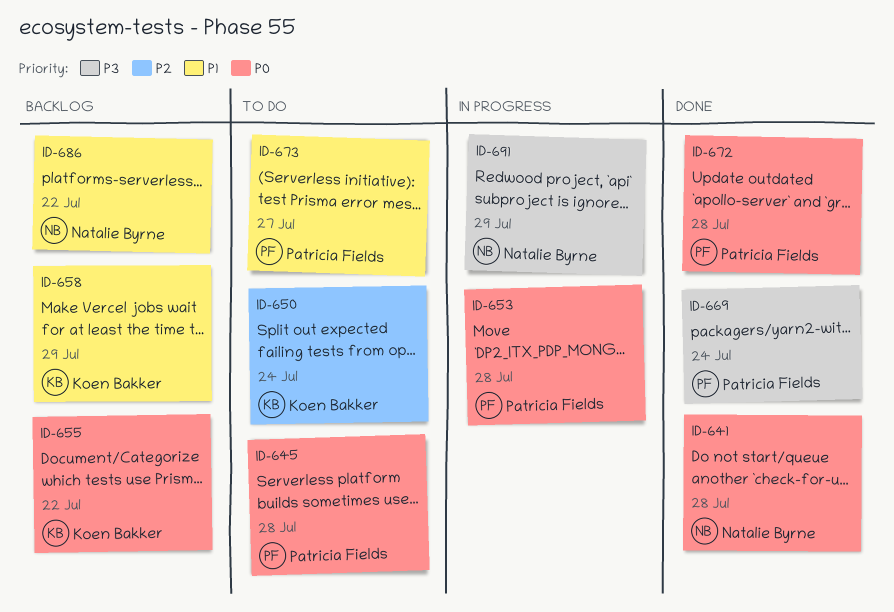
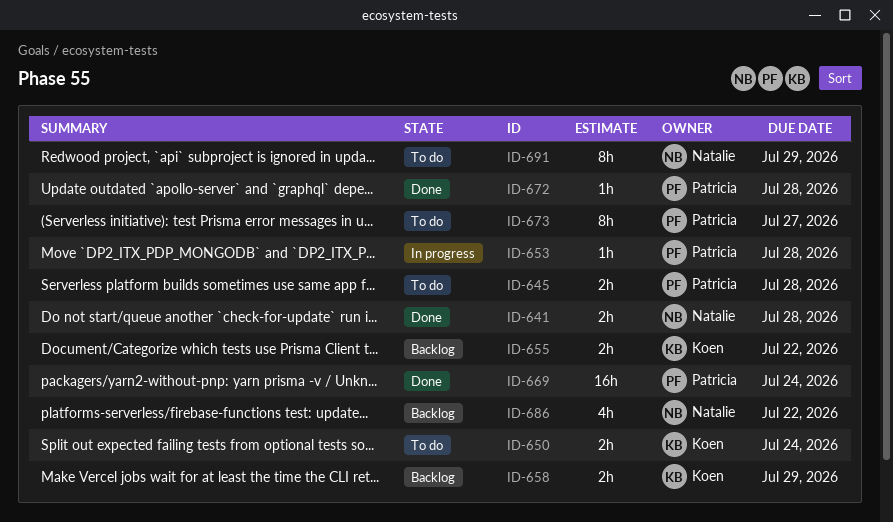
ID-691, status: In progress -> To do

